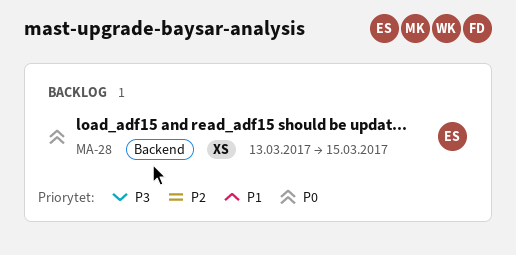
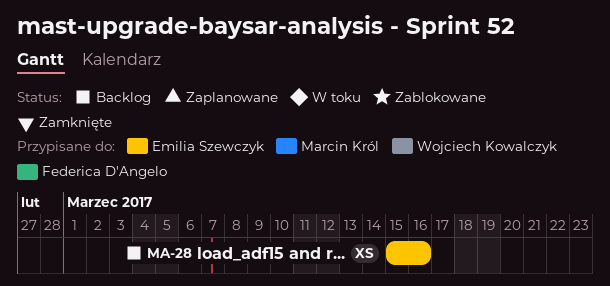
MA-28, start: Mar 13 -> Mar 15
MA-28, due: Mar 15 -> Mar 16

